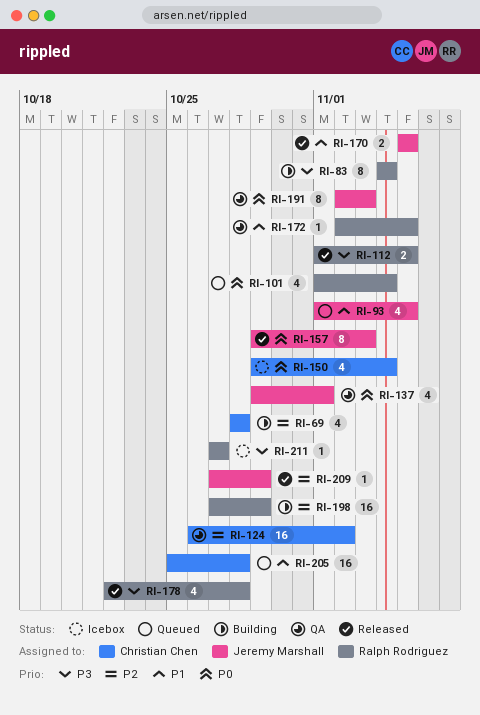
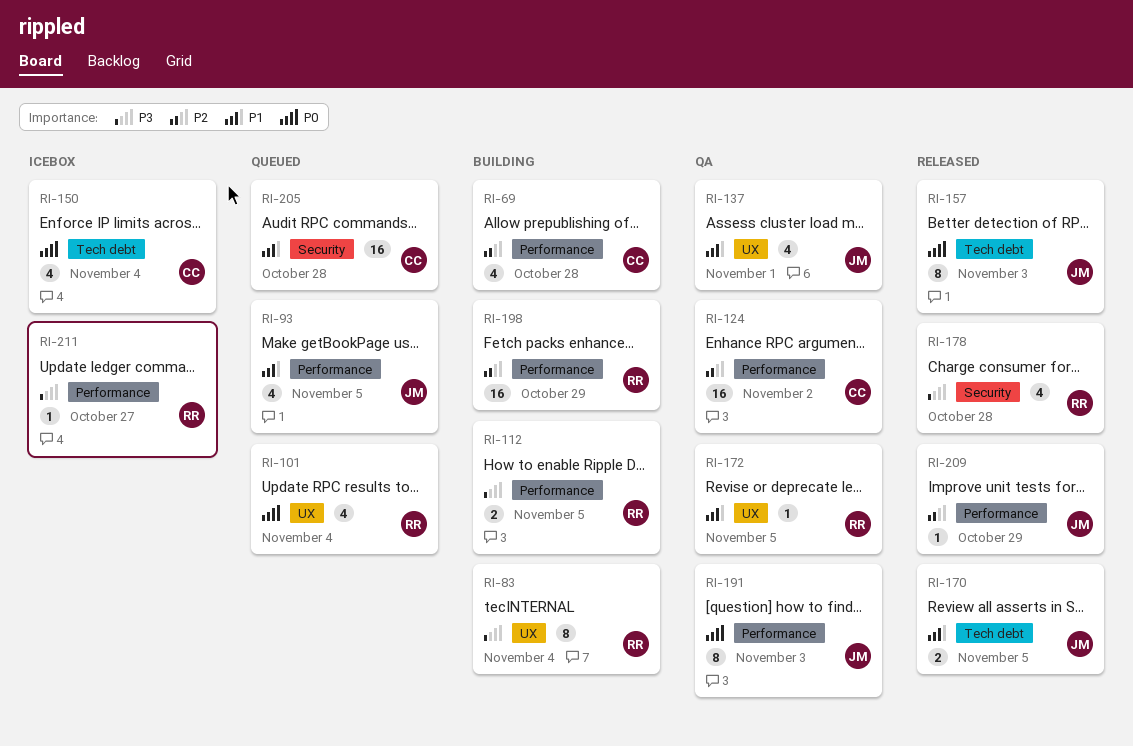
RI-112, status: Released -> Building
RI-137, priority: P0 -> P1

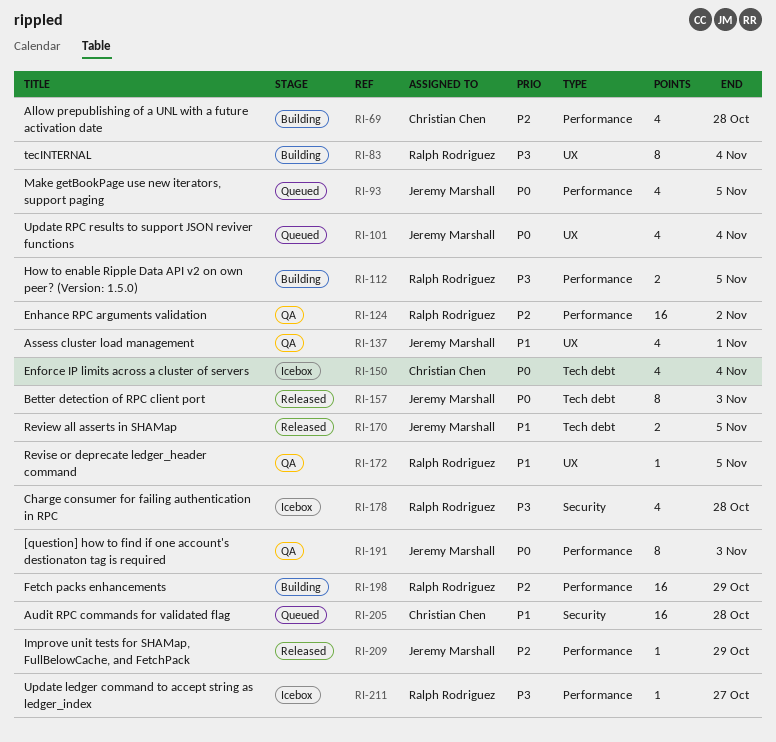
RI-93, priority: P1 -> P0
RI-101, owner: Ralph Rodriguez -> Jeremy Marshall
RI-124, owner: Christian Chen -> Ralph Rodriguez
RI-178, status: Released -> Icebox

